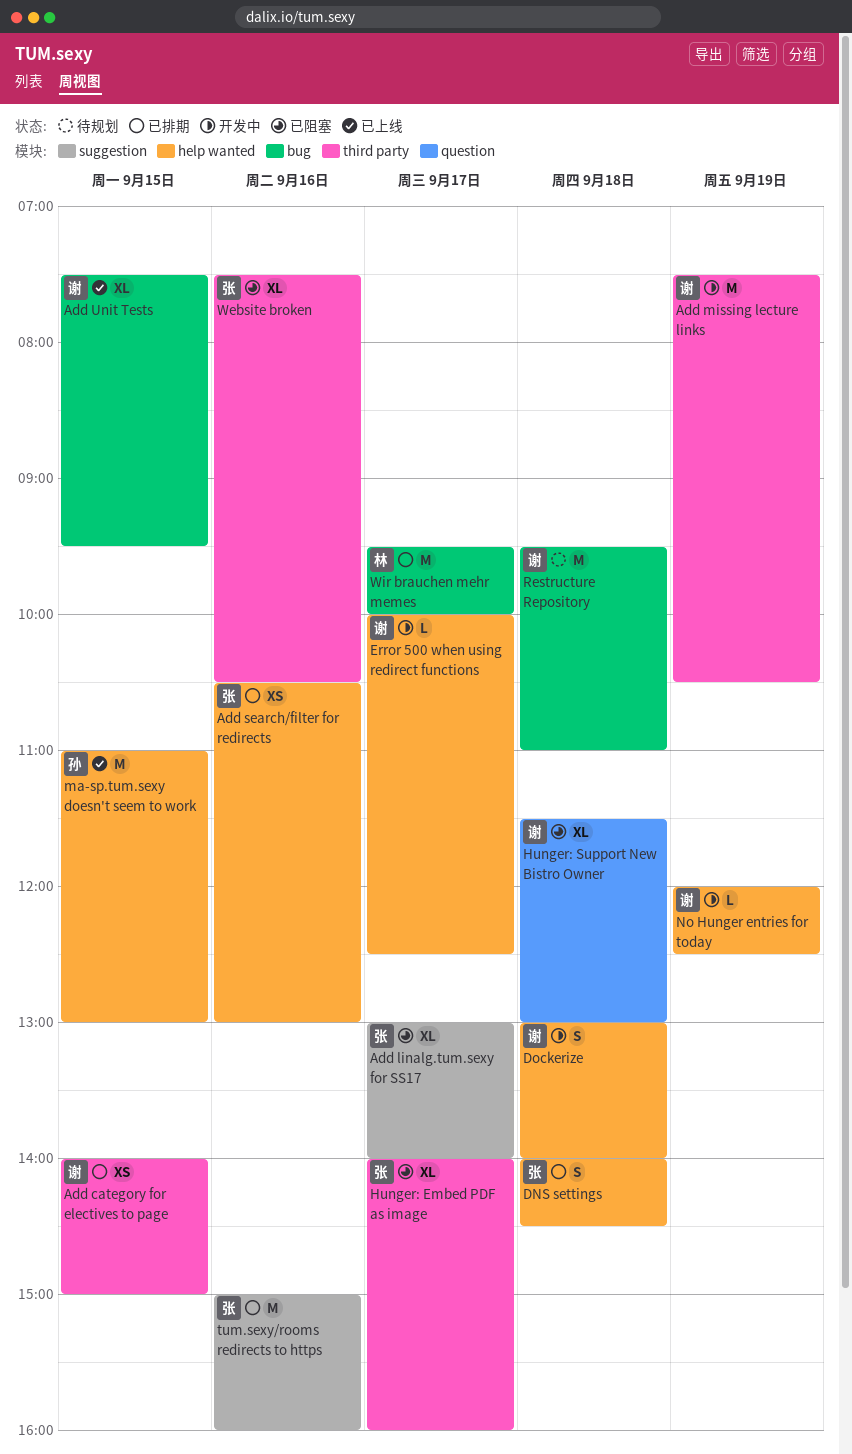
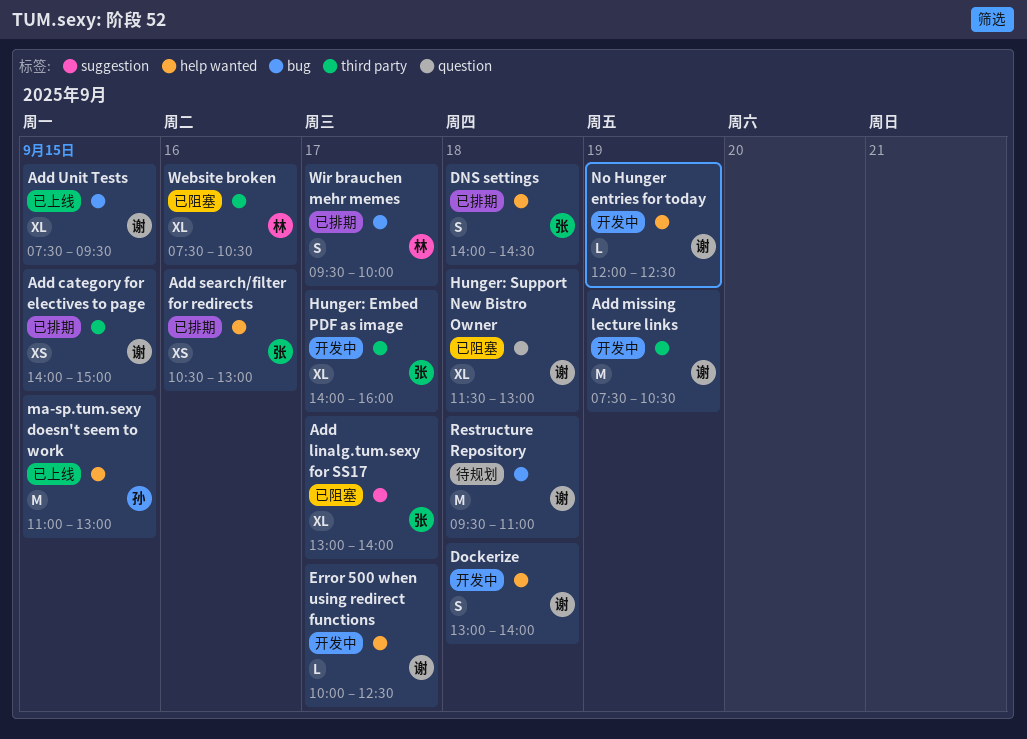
Hunger: Embed PDF as image, status: 已阻塞 -> 开发中
tum.sexy/rooms redirects to https: present -> none
Website broken, owner: 张 -> 林
Wir brauchen mehr memes, estimate: M -> S

